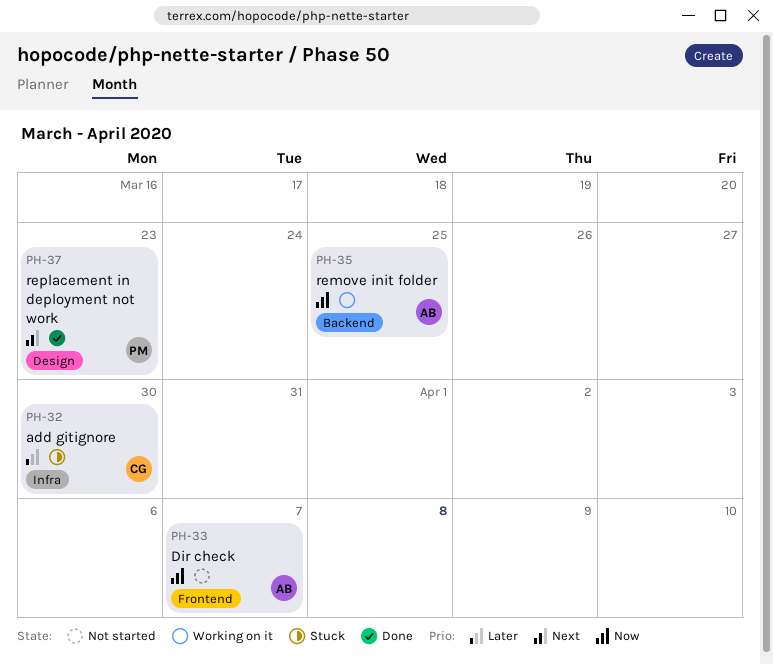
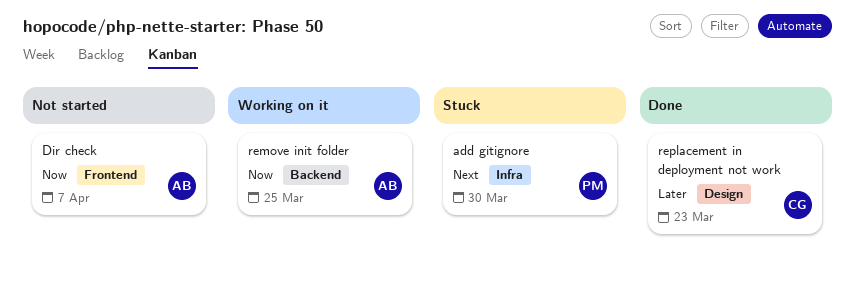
add gitignore, owner: CG -> PM
add gitignore, priority: Later -> Next
replacement in deployment not work, owner: PM -> CG
replacement in deployment not work, priority: Next -> Later

